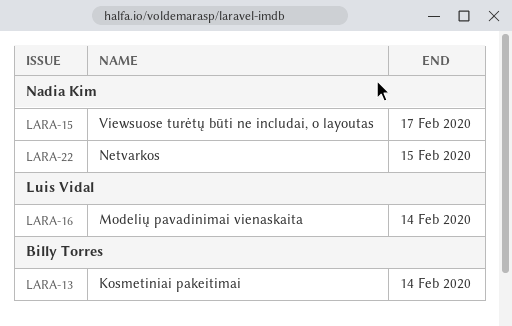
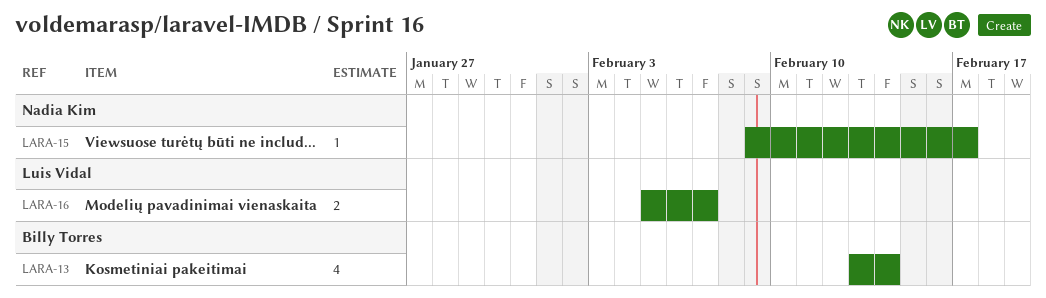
LARA-16, due: Feb 14 -> Feb 7
LARA-22: present -> none

